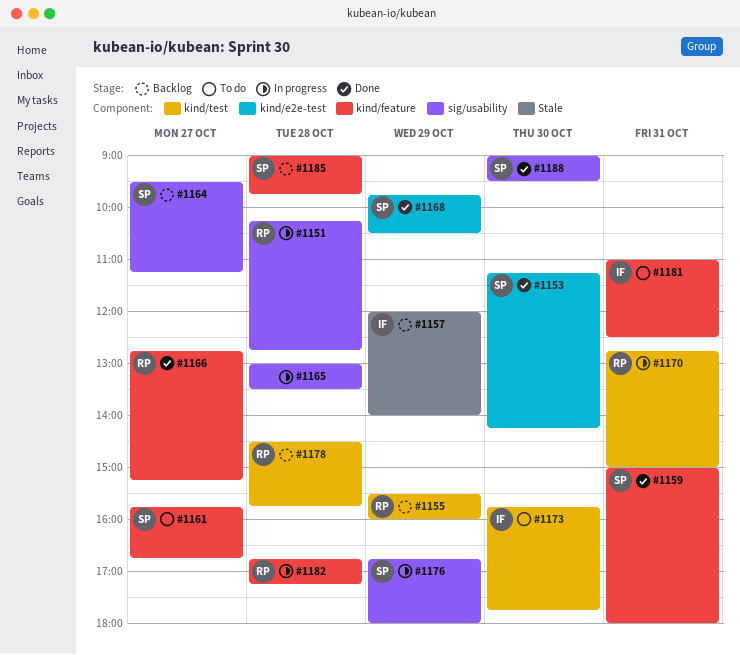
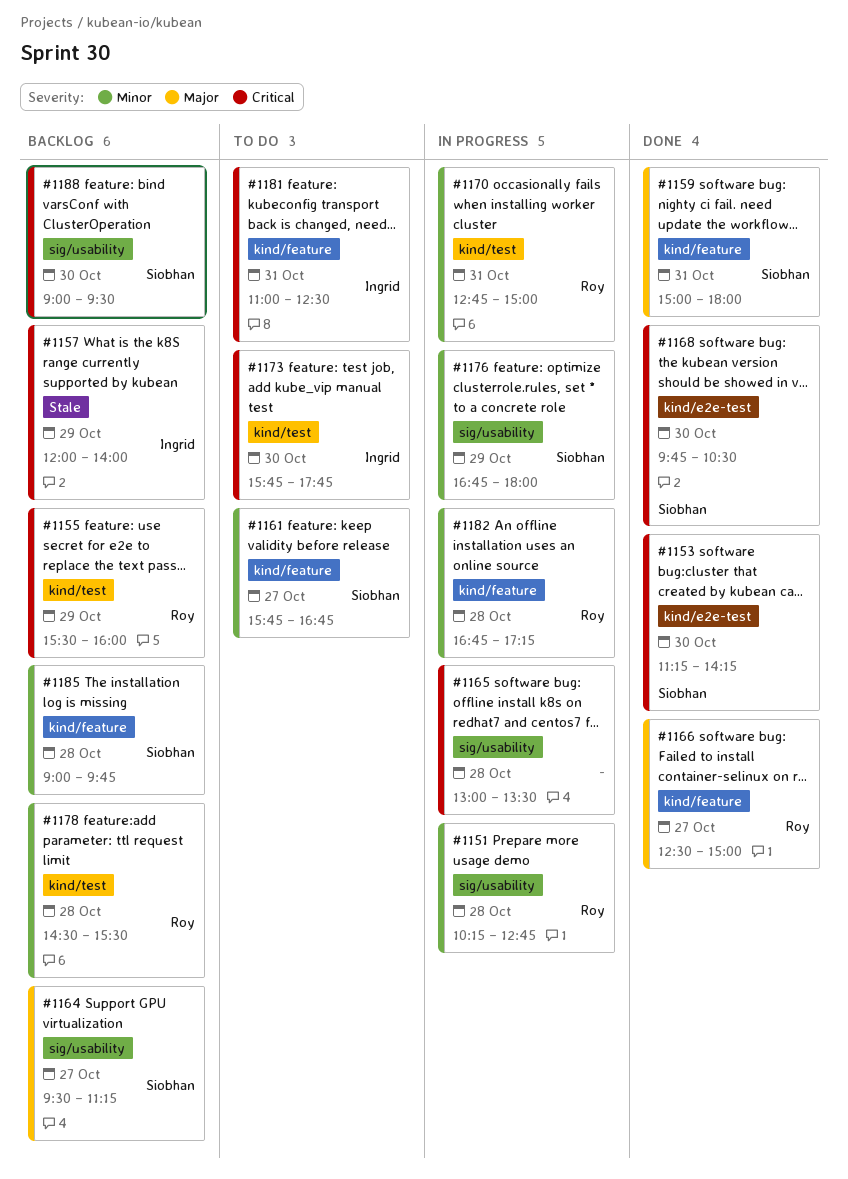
#1166, begins: 12:45 -> 12:30
#1166, ends: 15:15 -> 15:00
#1168, day: Oct 29 -> Oct 30
#1178, ends: 15:45 -> 15:30
#1188, status: Done -> Backlog

